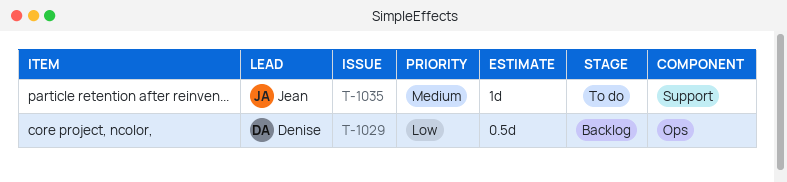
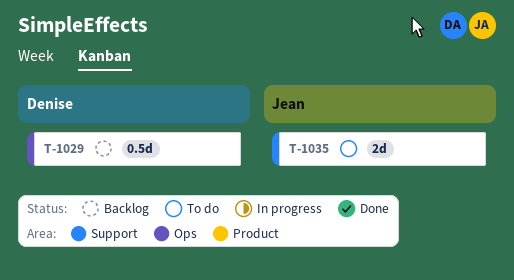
T-1035, estimate: 1d -> 2d

